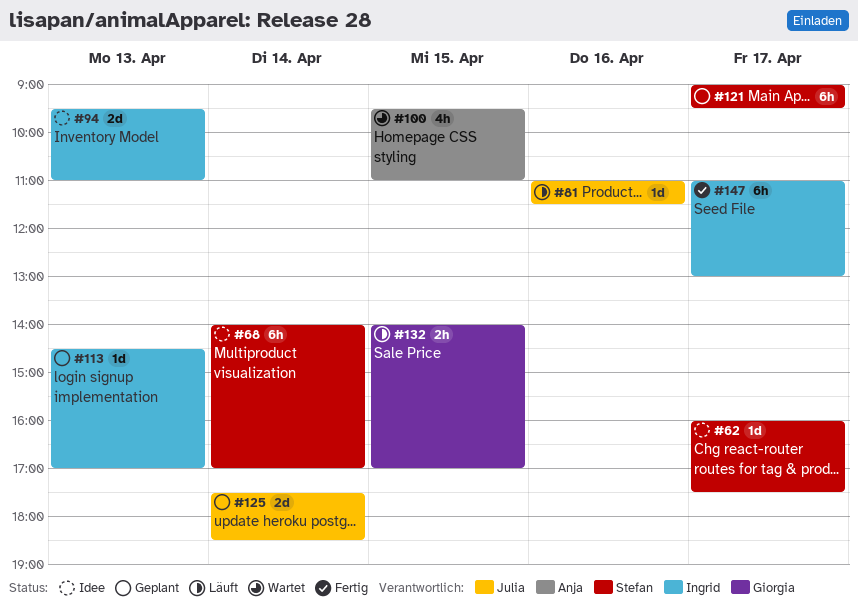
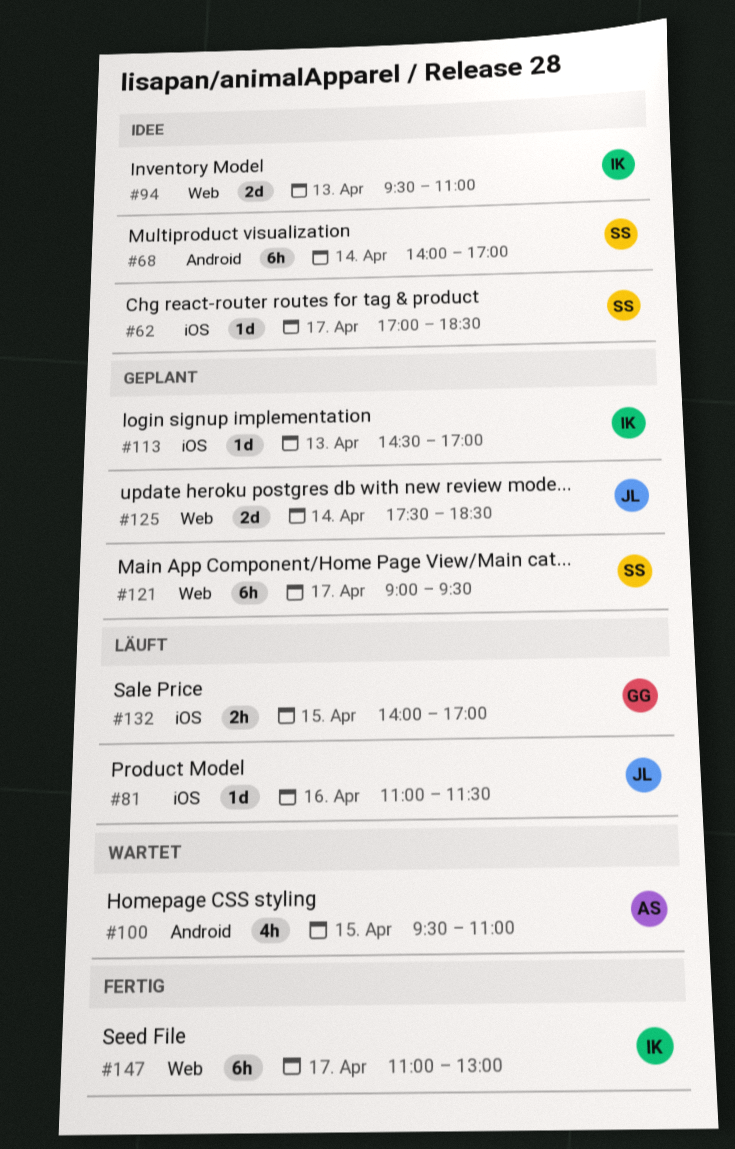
#62, begins: 16:00 -> 17:00
#62, ends: 17:30 -> 18:30

